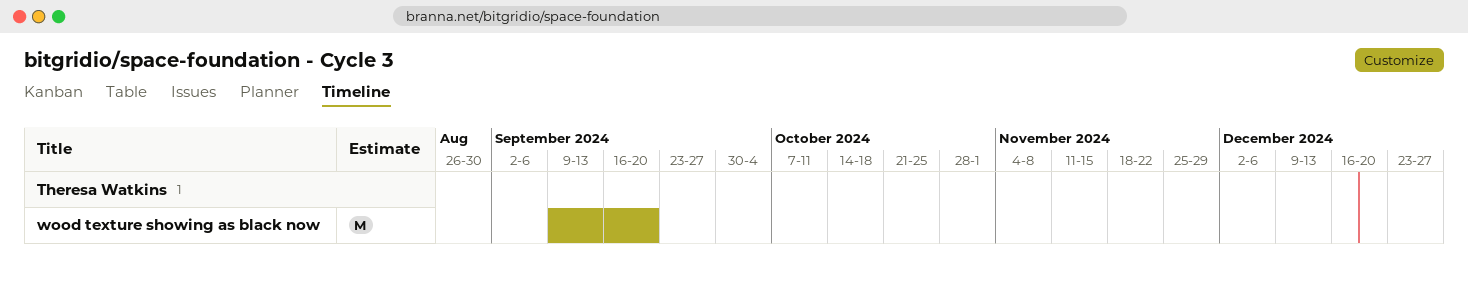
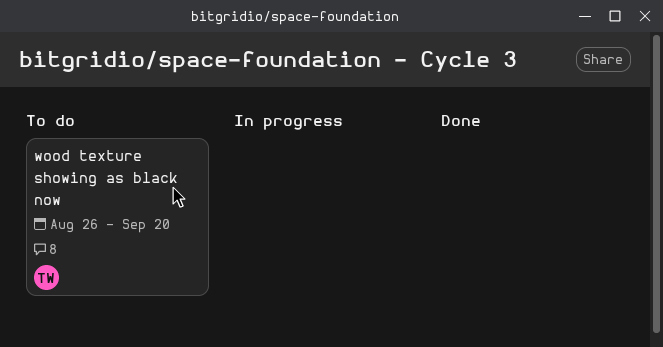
wood texture showing as black now, start: Sep 9 -> Aug 26

